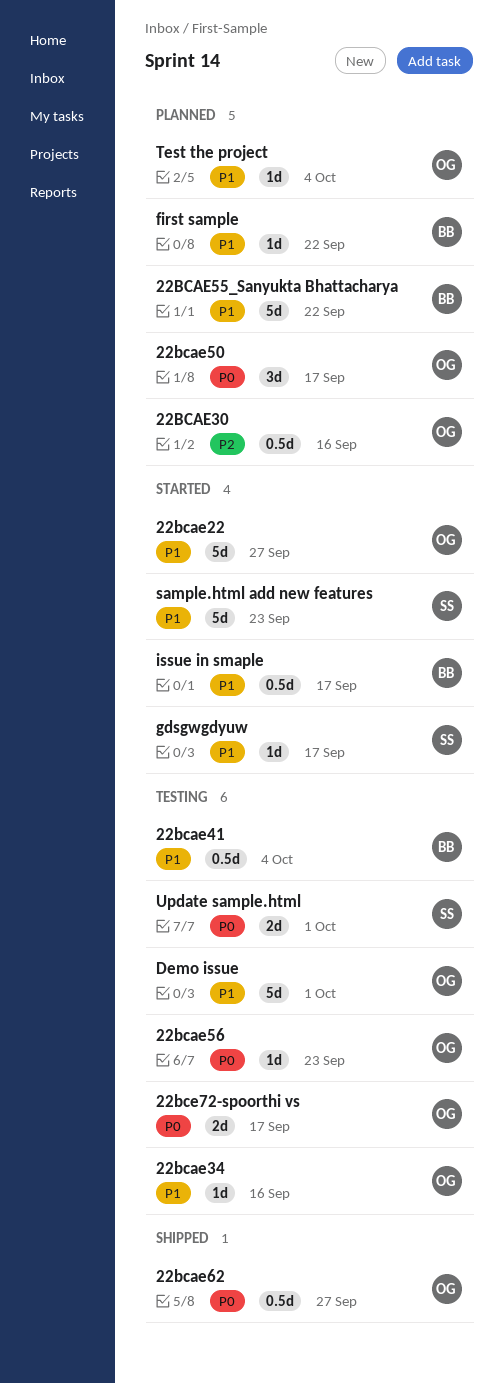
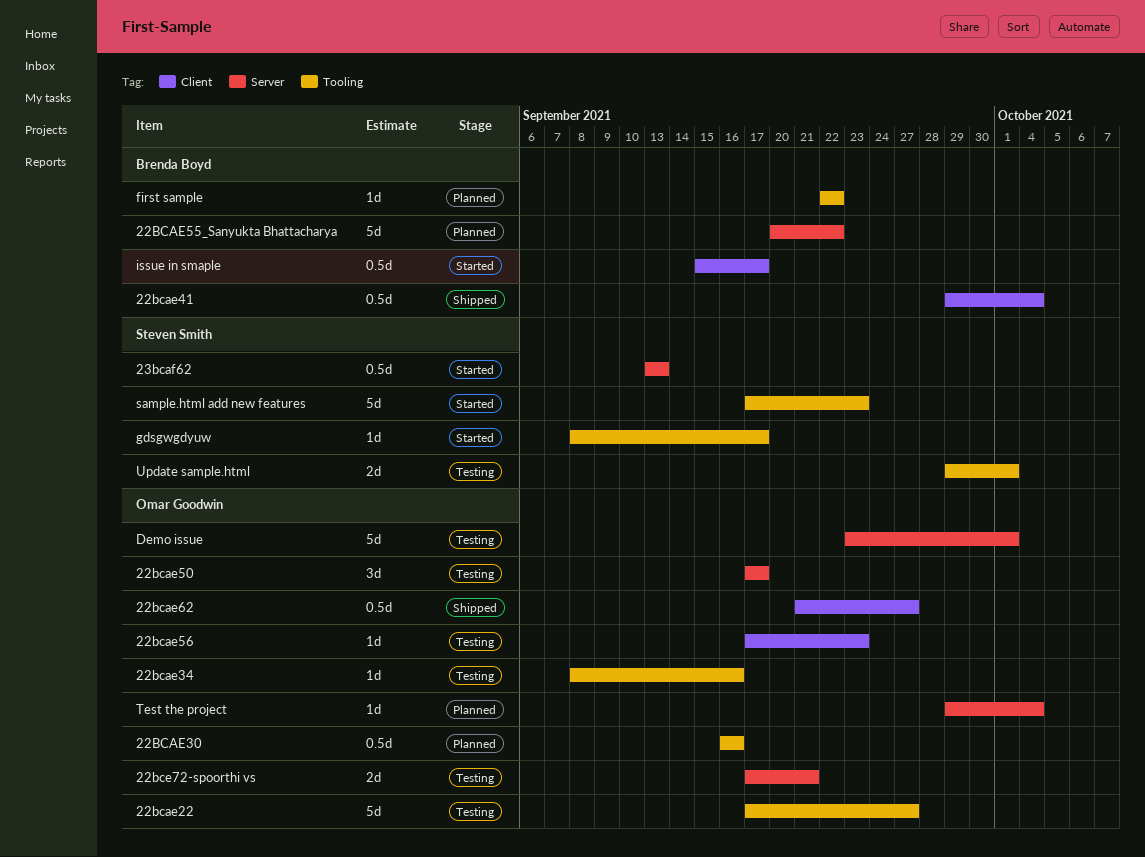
22bcae22, status: Started -> Testing
22bcae41, status: Testing -> Shipped
22bcae50, status: Planned -> Testing
22bce72-spoorthi vs, due: Sep 17 -> Sep 21
23bcaf62: none -> present

